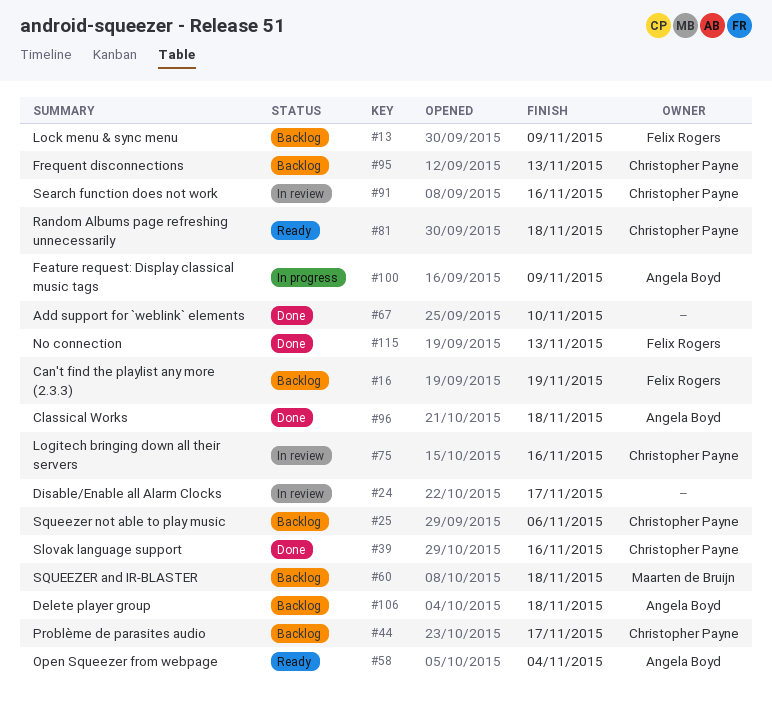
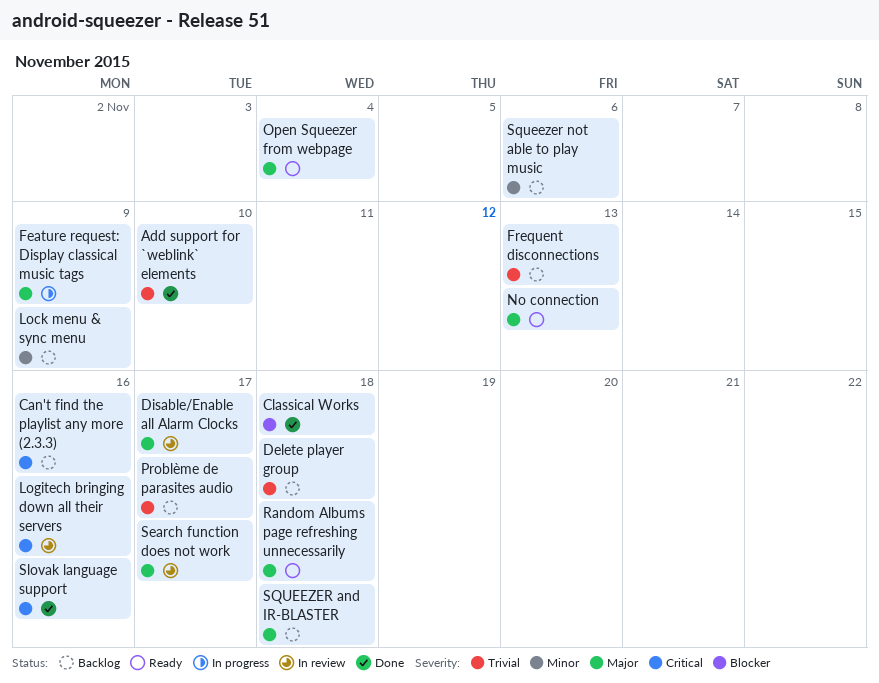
Can't find the playlist any more (2.3.3), due: Nov 19 -> Nov 16
No connection, status: Done -> Ready
Search function does not work, due: Nov 16 -> Nov 17

